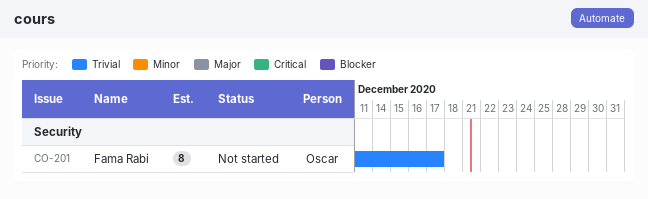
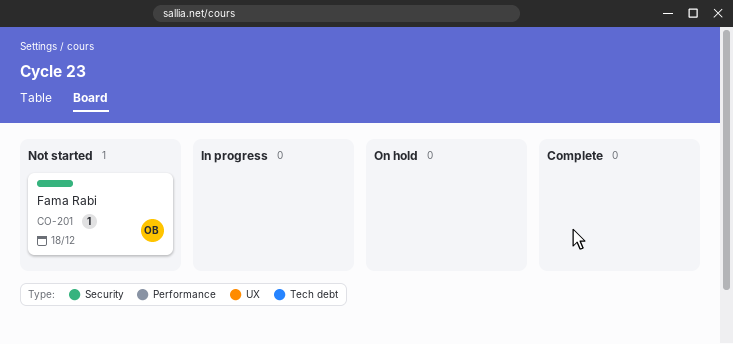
CO-201, estimate: 8 -> 1
CO-201, due: Dec 17 -> Dec 18

